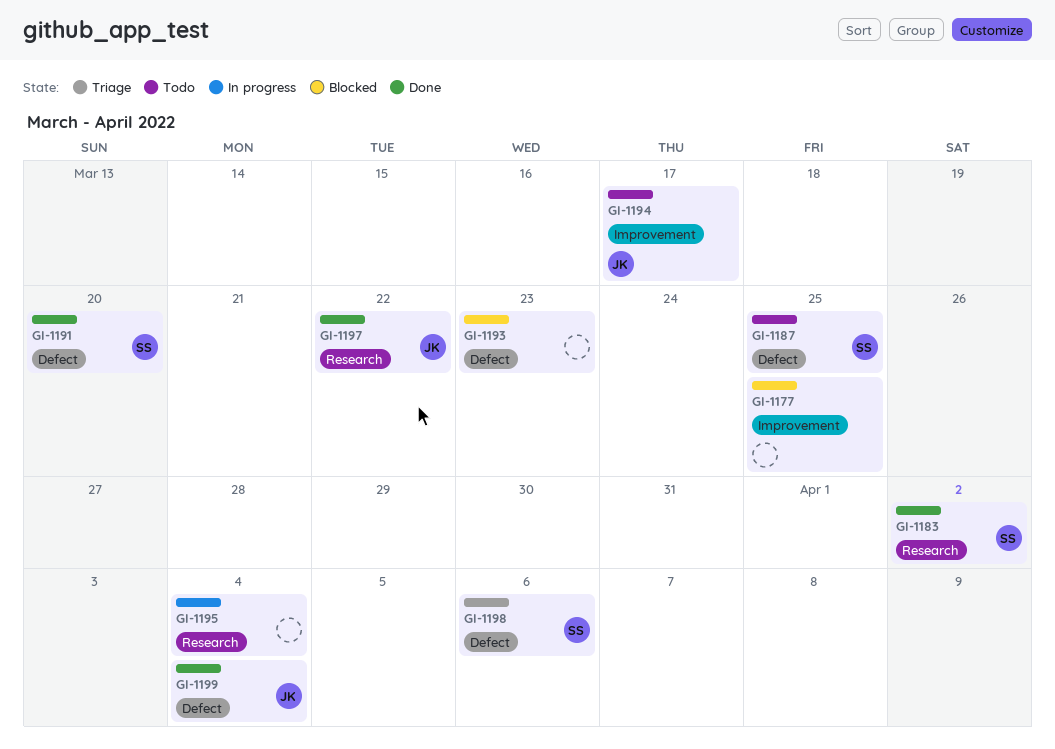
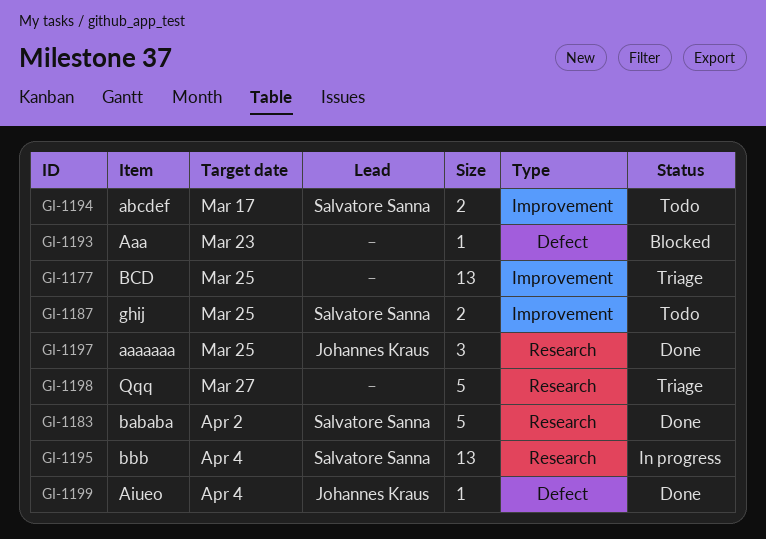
GI-1177, status: Blocked -> Triage
GI-1187, label: Defect -> Improvement
GI-1191: present -> none
GI-1194, owner: Johannes Kraus -> Salvatore Sanna
GI-1195, owner: none -> Salvatore Sanna
GI-1197, due: Mar 22 -> Mar 25
GI-1198, owner: Salvatore Sanna -> none
GI-1198, label: Defect -> Research
GI-1198, due: Apr 6 -> Mar 27

